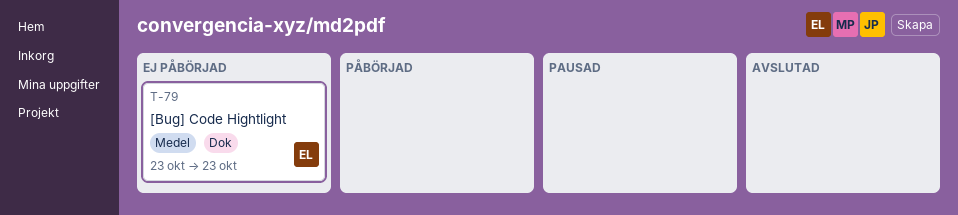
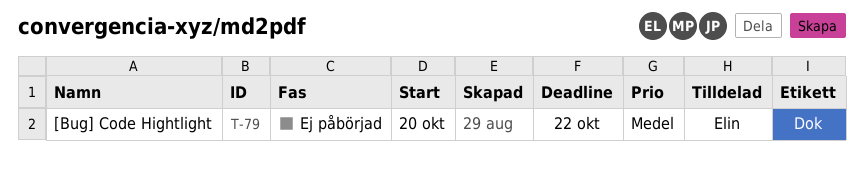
T-79, start: Oct 23 -> Oct 20
T-79, due: Oct 23 -> Oct 22

